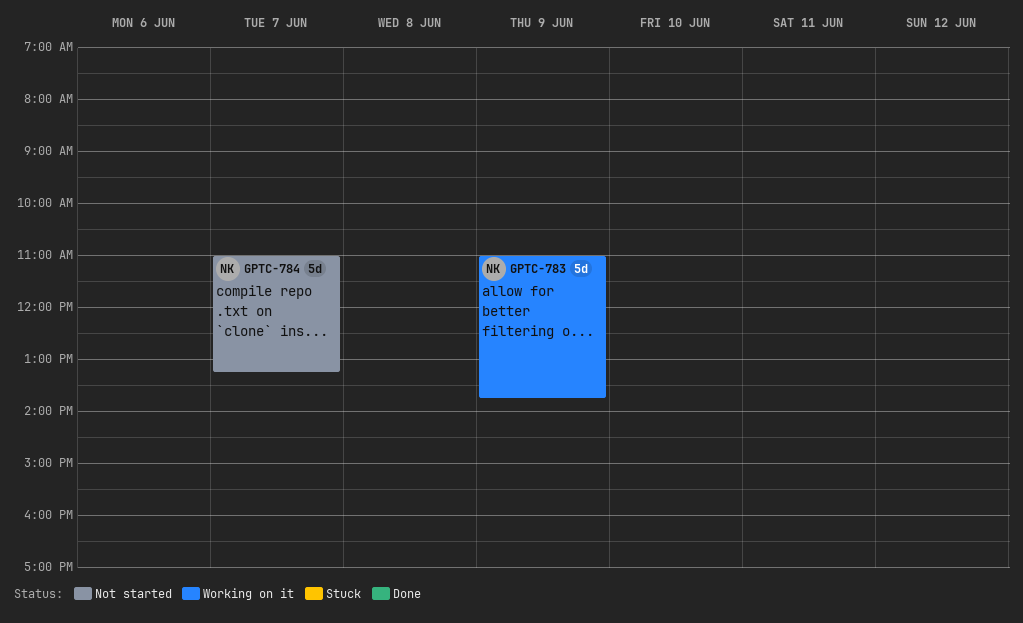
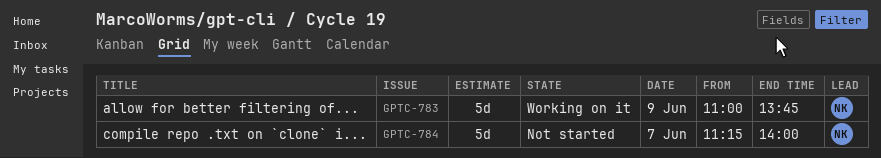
GPTC-784, begins: 11:00 -> 11:15
GPTC-784, ends: 13:15 -> 14:00

